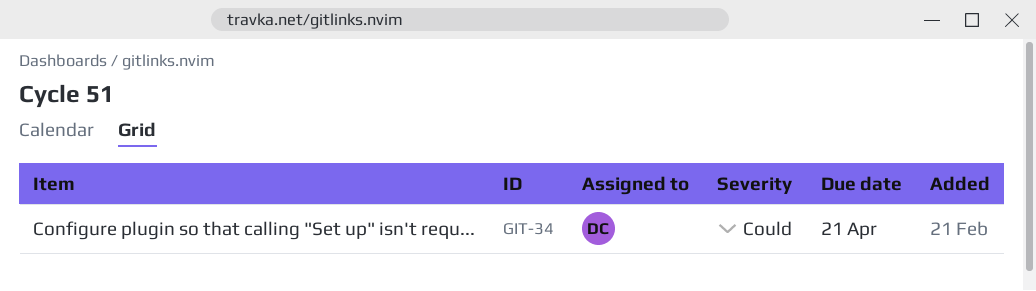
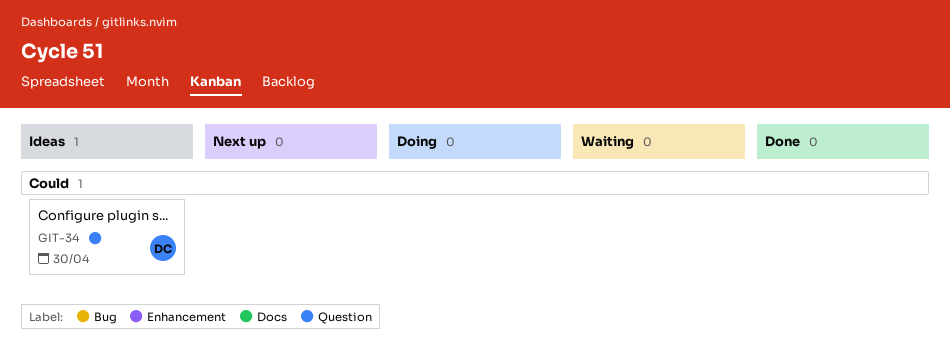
GIT-34, due: Apr 21 -> Apr 30

